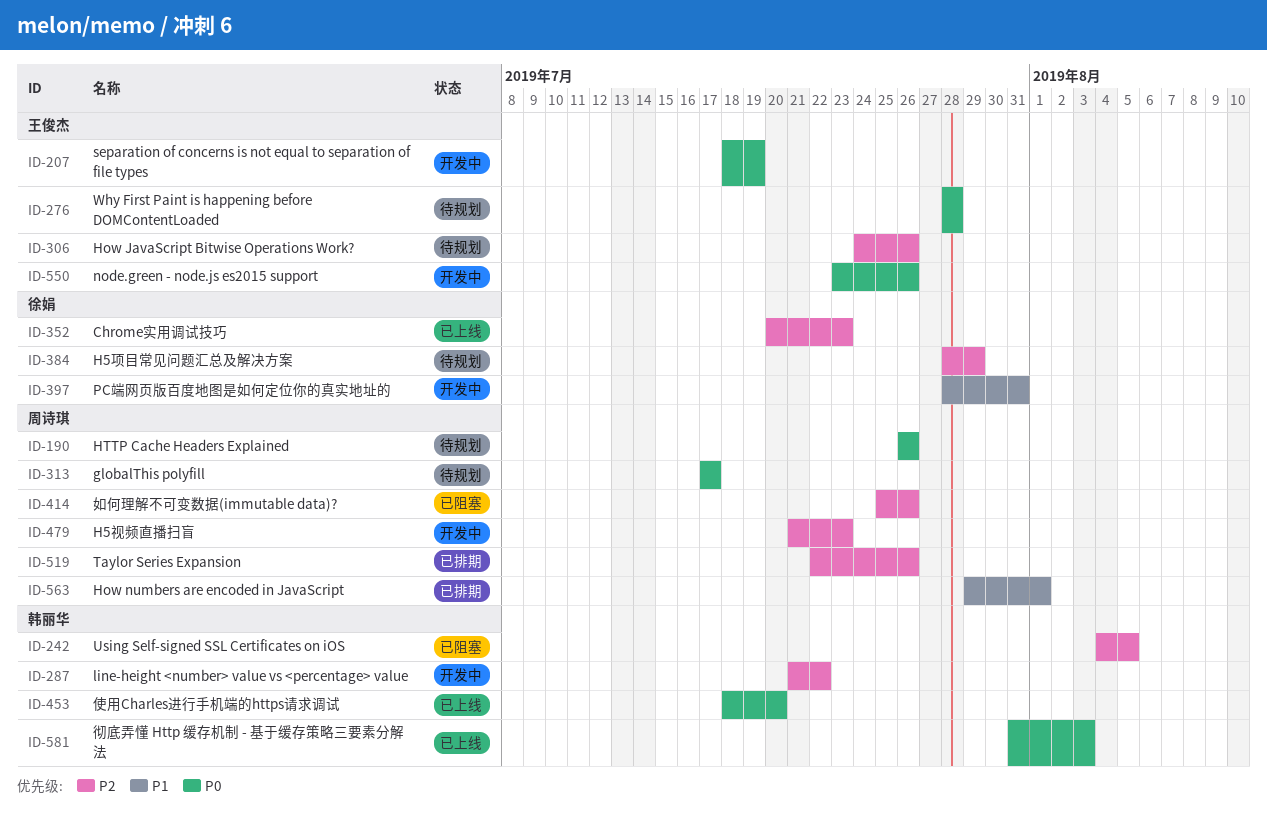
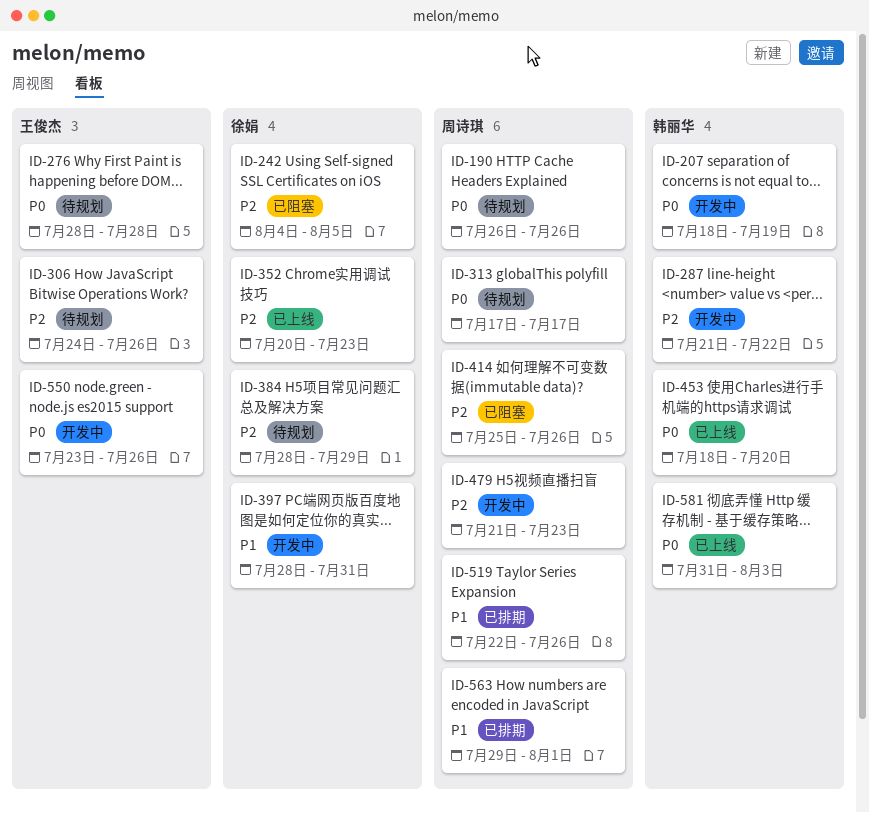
ID-207, owner: 王俊杰 -> 韩丽华
ID-242, owner: 韩丽华 -> 徐娟
ID-519, priority: P2 -> P1

